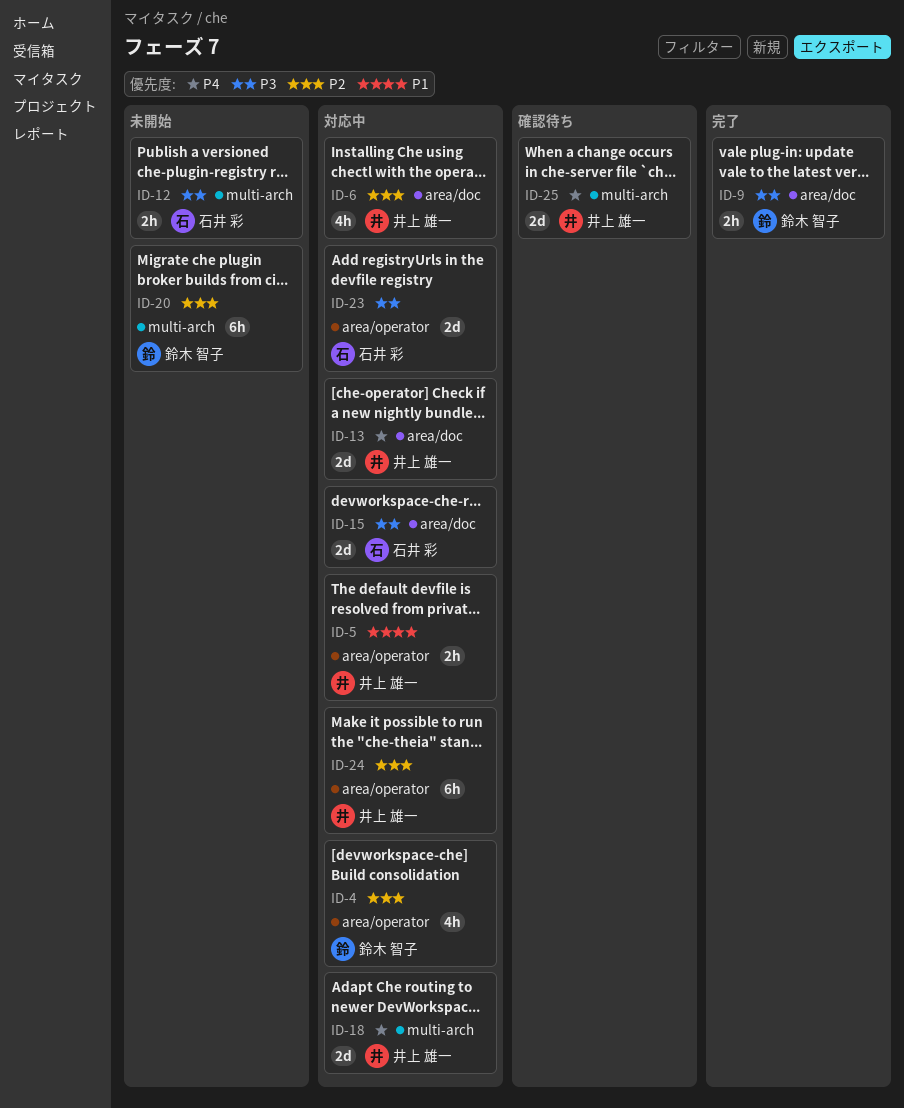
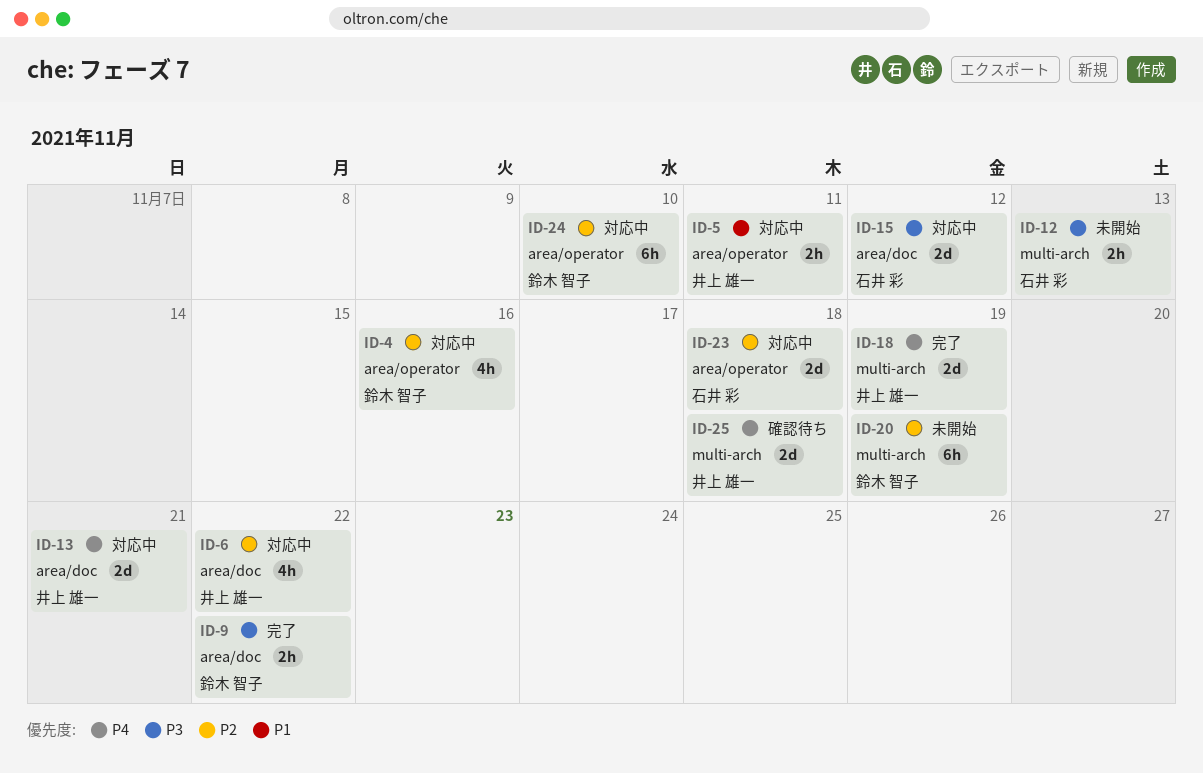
ID-18, status: 対応中 -> 完了
ID-23, priority: P3 -> P2
ID-24, owner: 井上 雄一 -> 鈴木 智子

